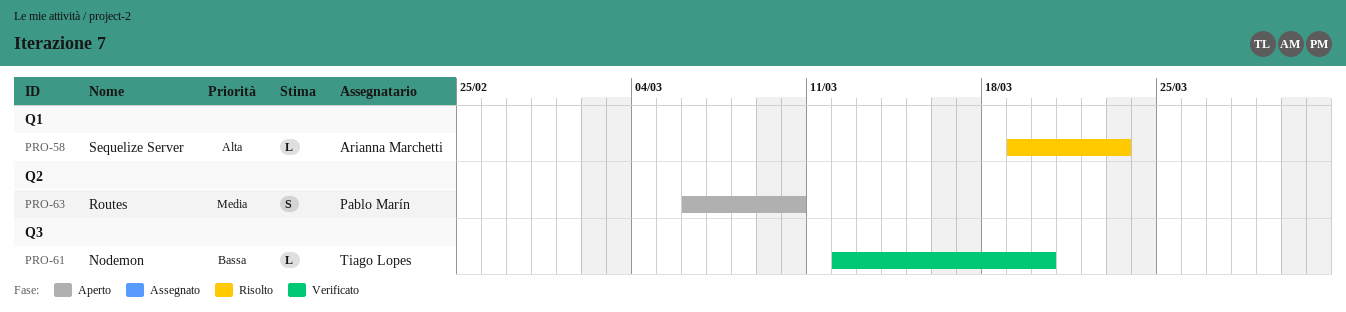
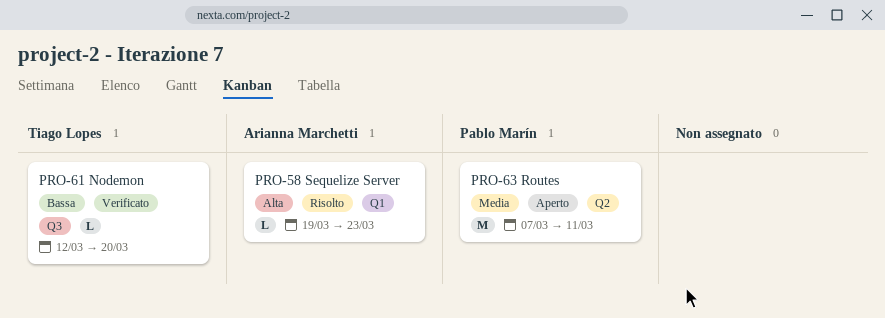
PRO-63, estimate: S -> M
PRO-63, start: Mar 6 -> Mar 7
PRO-63, due: Mar 10 -> Mar 11

